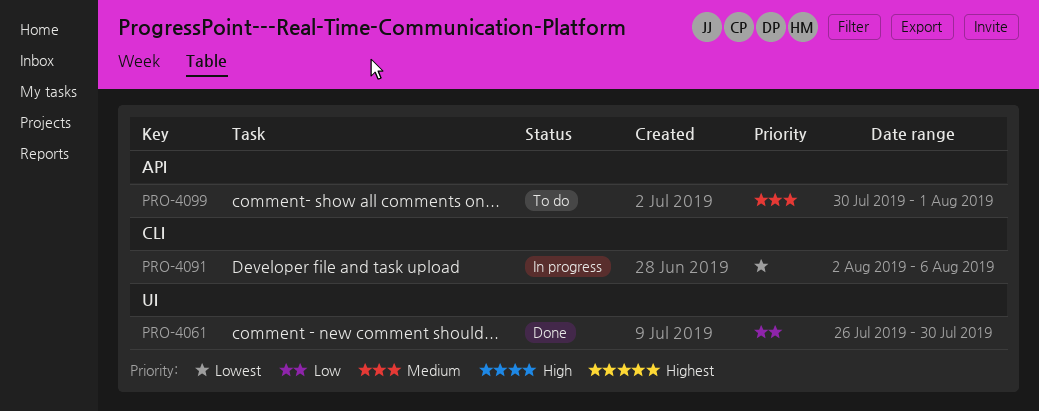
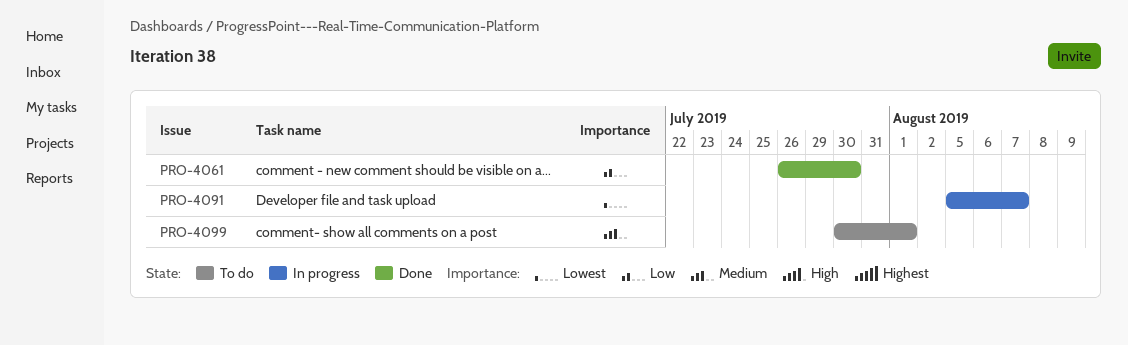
PRO-4091, start: Aug 2 -> Aug 5
PRO-4091, due: Aug 6 -> Aug 7

